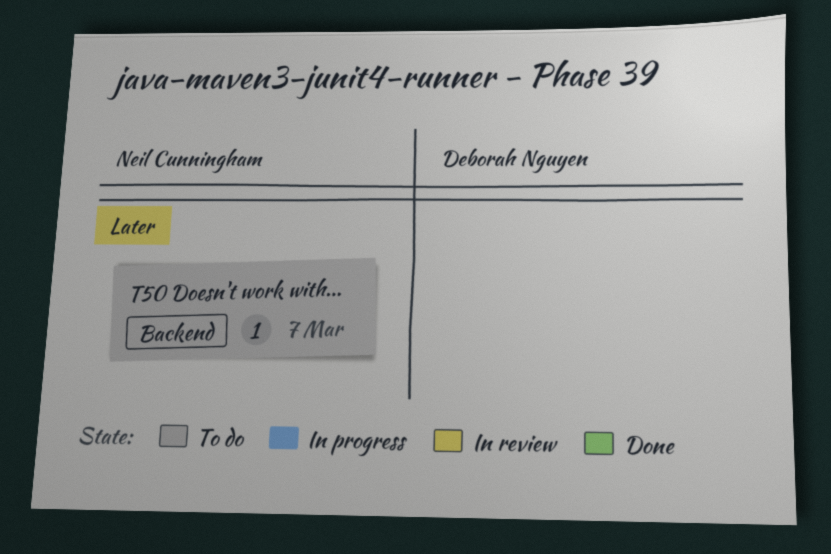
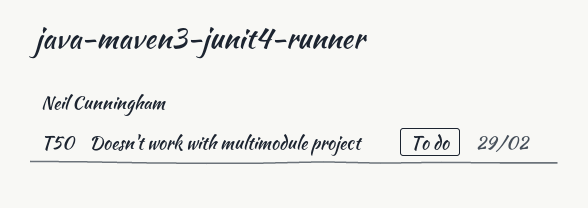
T50, due: Mar 7 -> Feb 29

